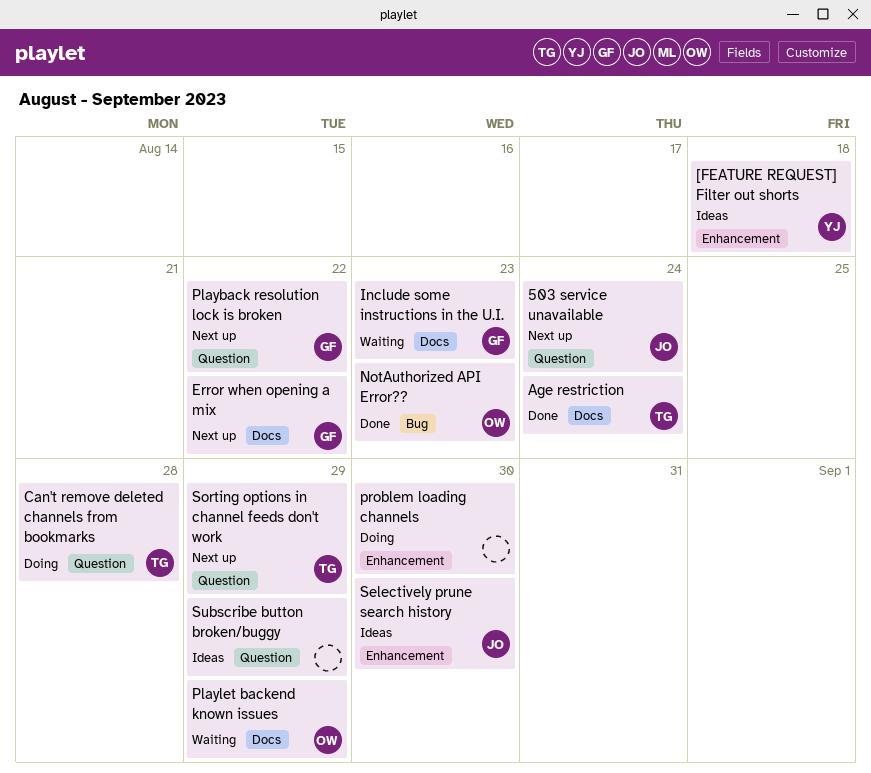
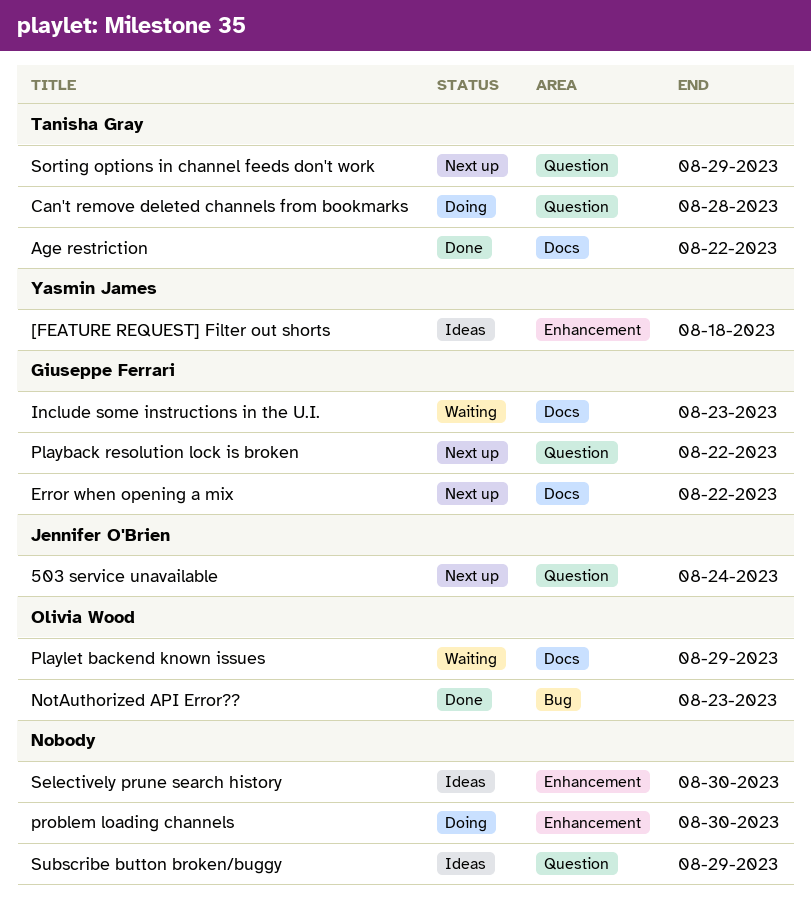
Age restriction, due: Aug 24 -> Aug 22
Selectively prune search history, owner: Jennifer O'Brien -> none

